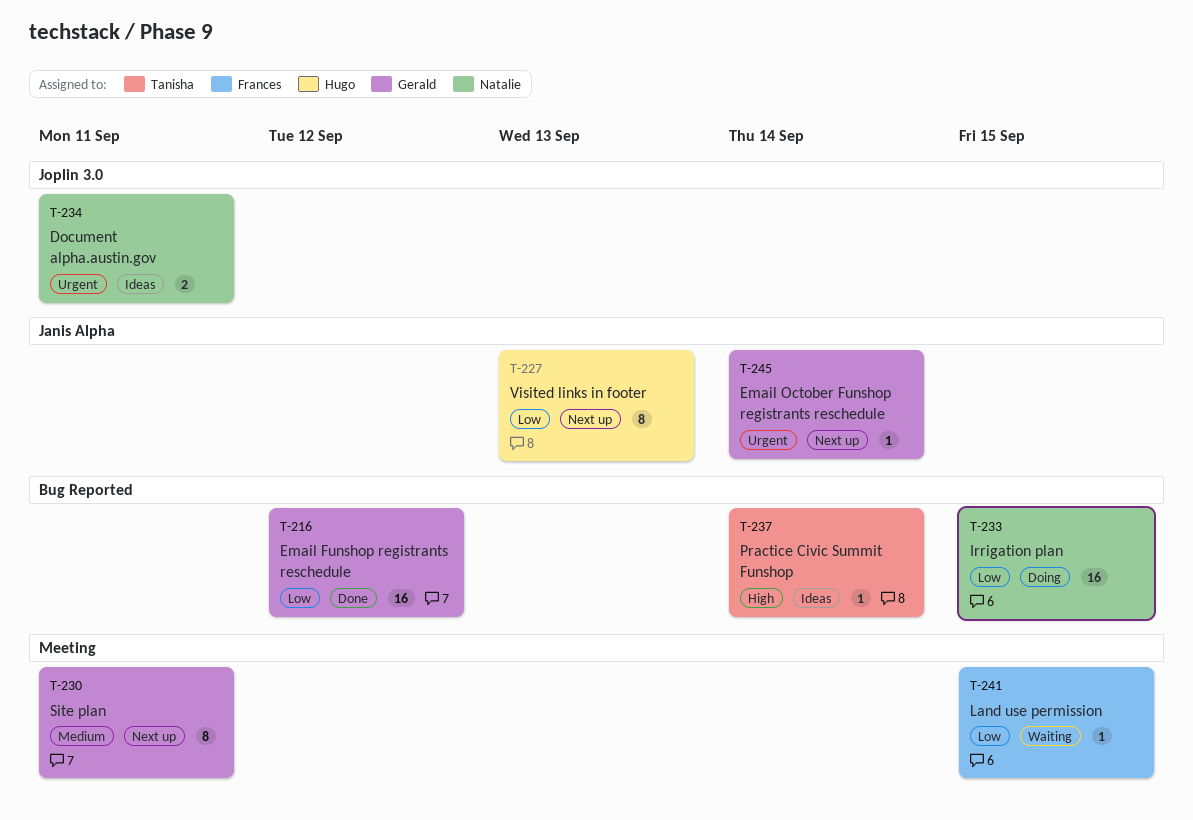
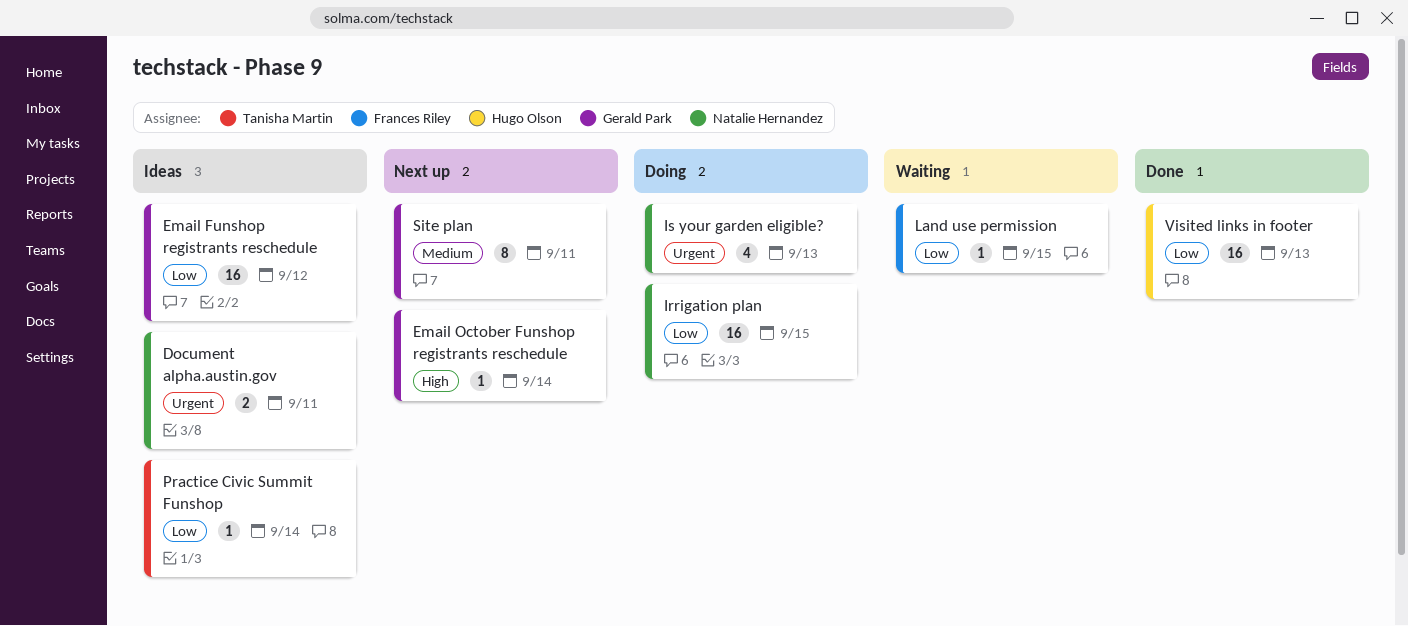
Email Funshop registrants reschedule, status: Done -> Ideas
Email October Funshop registrants reschedule, priority: Urgent -> High
Is your garden eligible?: none -> present
Practice Civic Summit Funshop, priority: High -> Low
Visited links in footer, status: Next up -> Done
Visited links in footer, estimate: 8 -> 16

